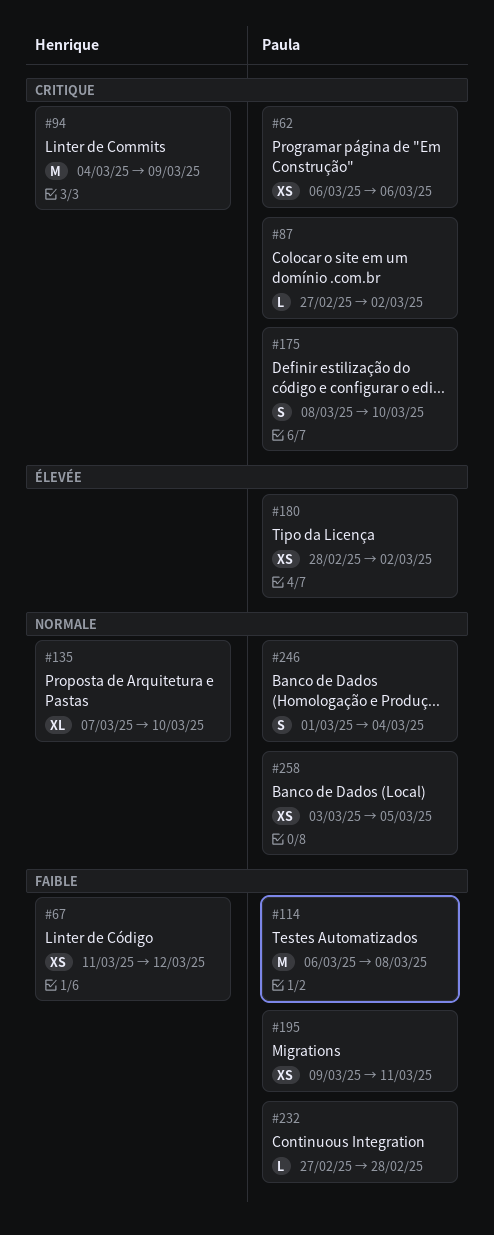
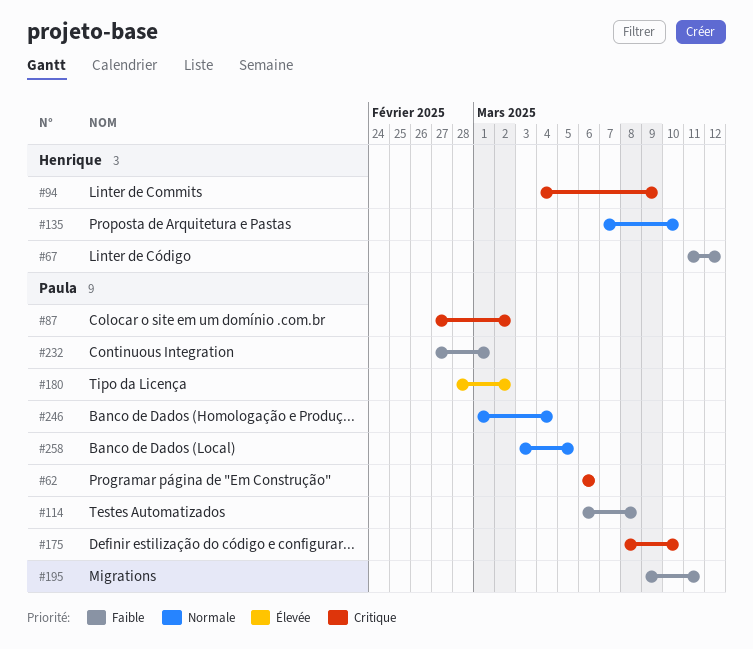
#232, due: Feb 28 -> Mar 1

